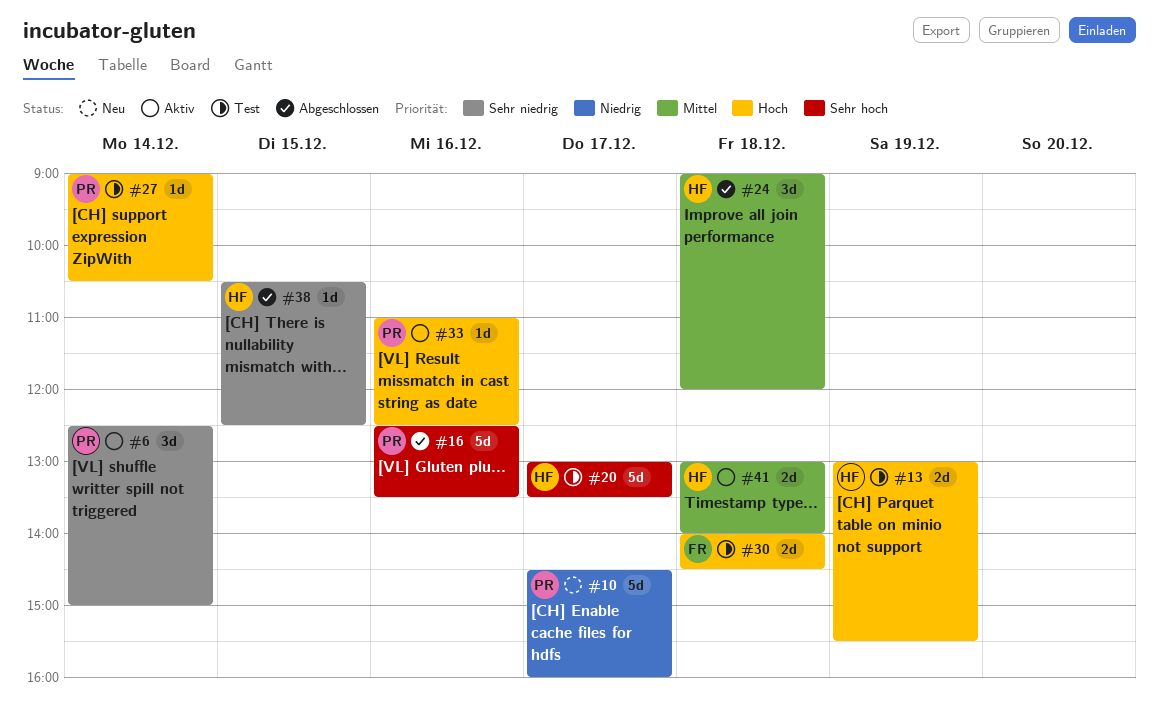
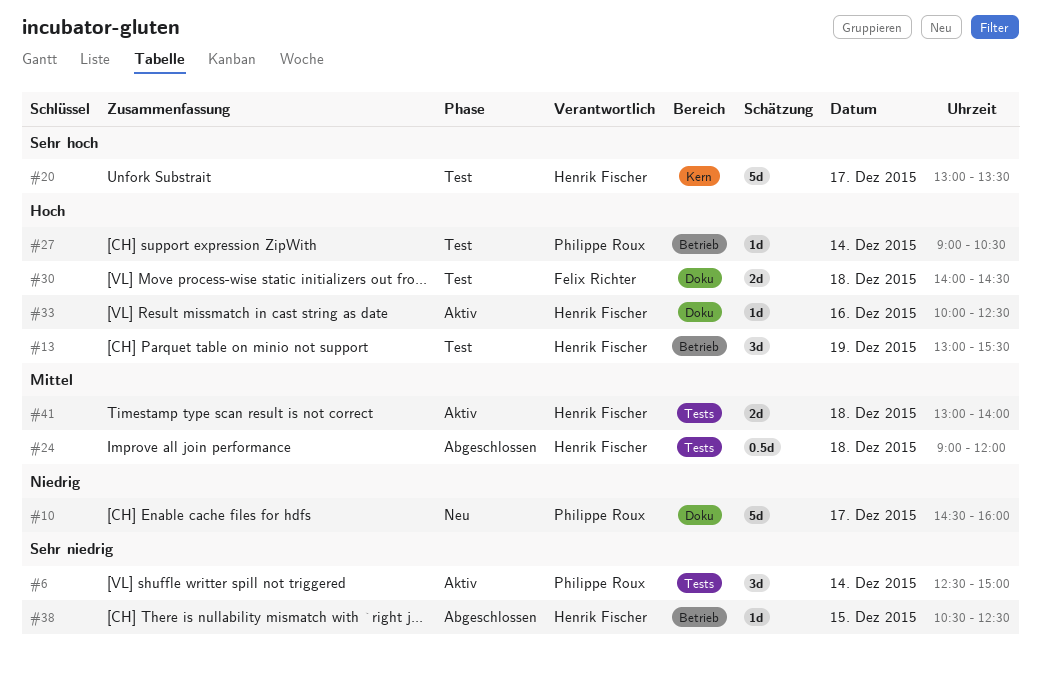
#13, estimate: 2d -> 3d
#16: present -> none
#24, estimate: 3d -> 0.5d
#33, owner: Philippe Roux -> Henrik Fischer
#33, begins: 11:00 -> 10:00

